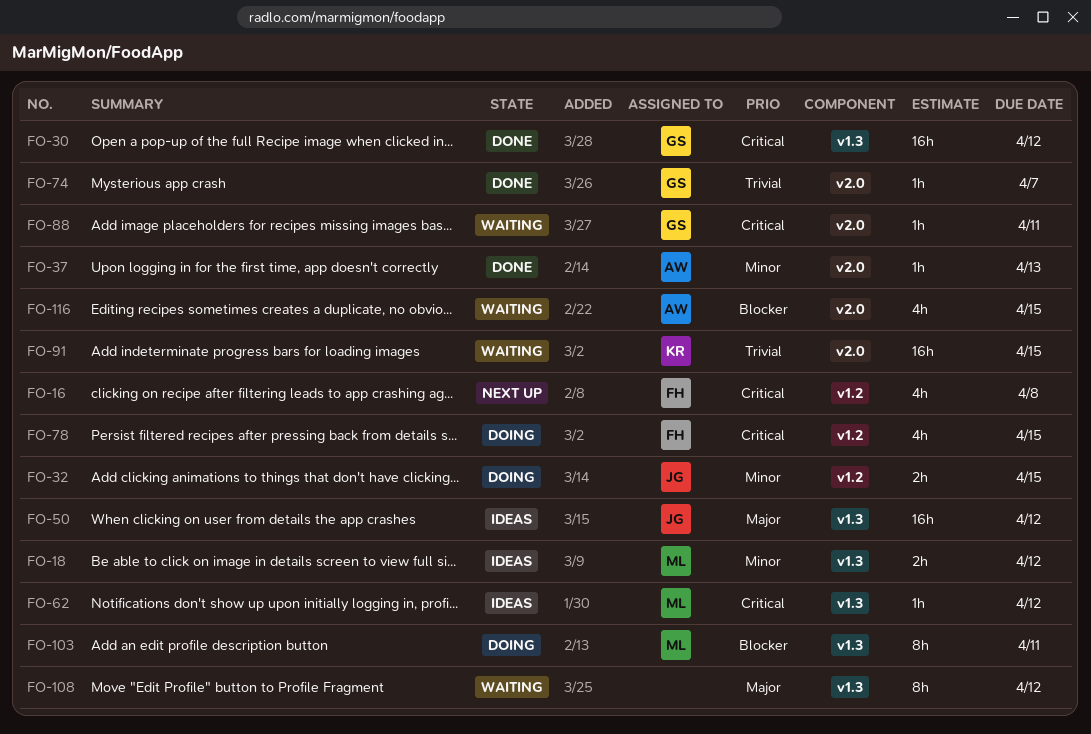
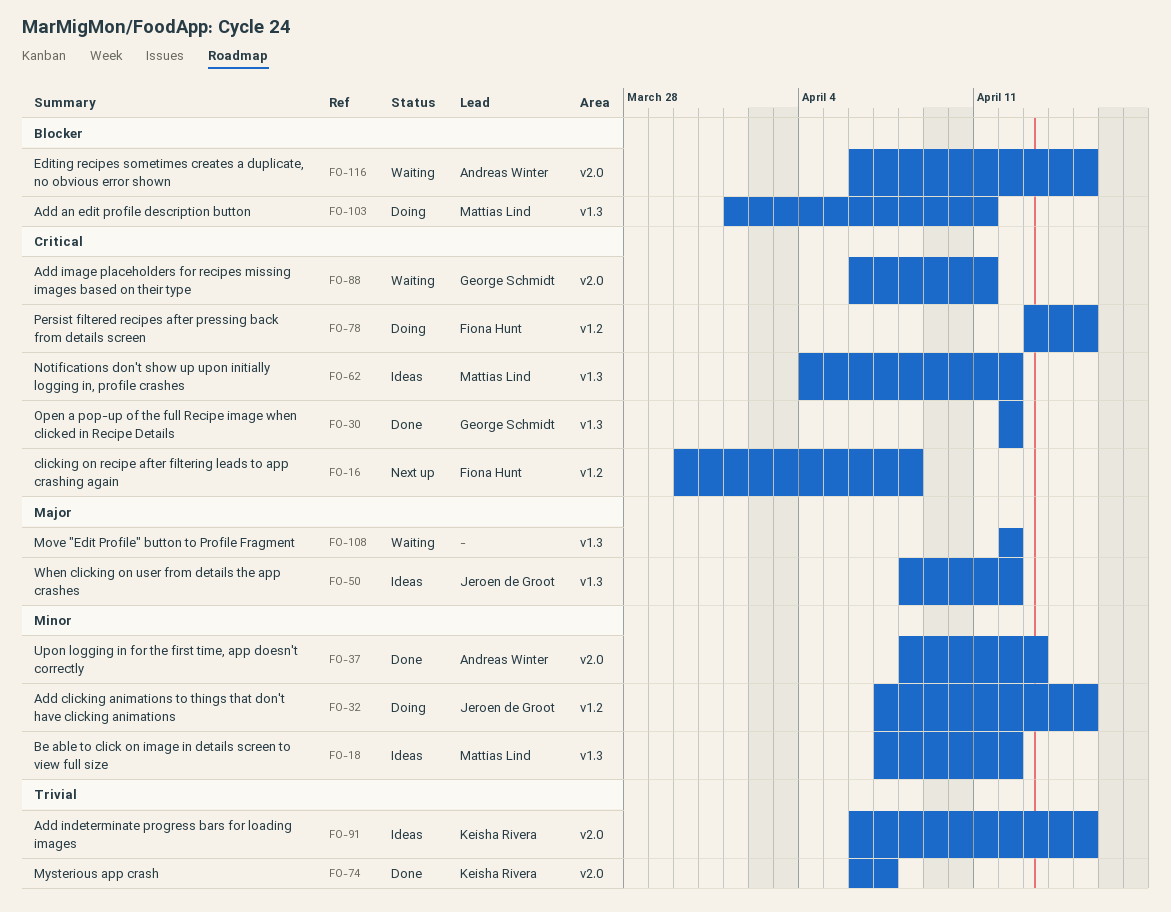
FO-74, owner: George Schmidt -> Keisha Rivera
FO-91, status: Waiting -> Ideas

